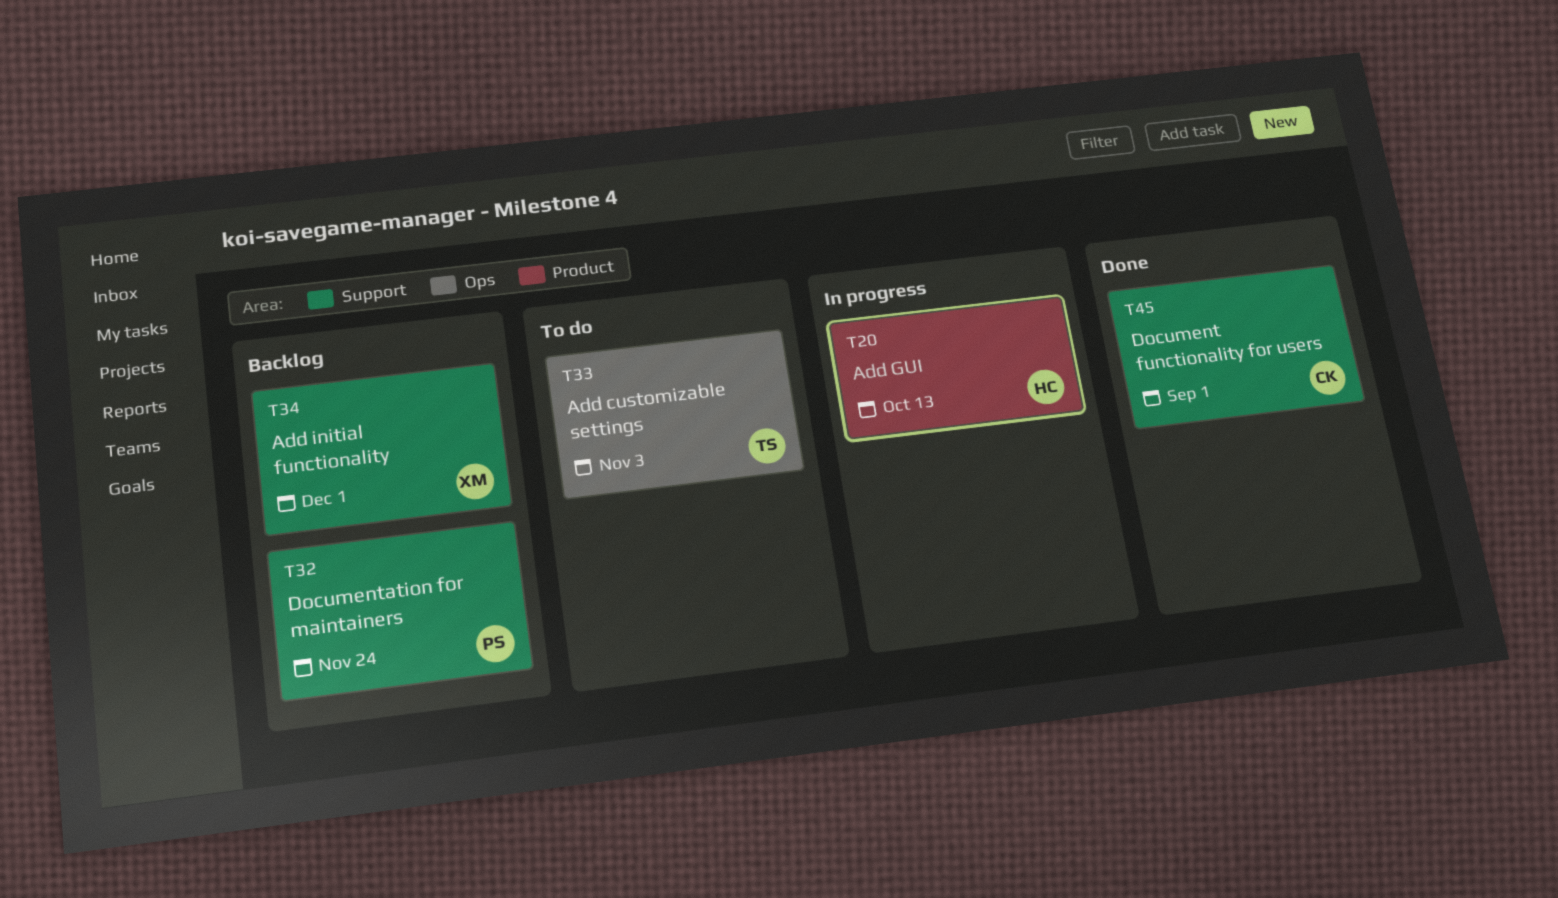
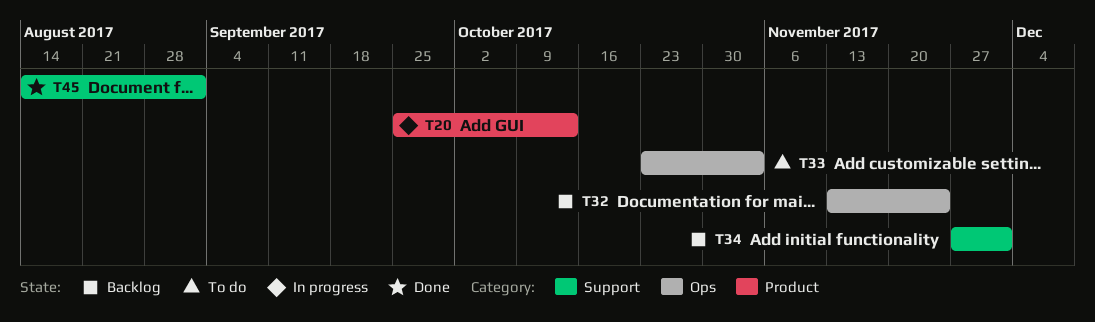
T32, label: Support -> Ops

